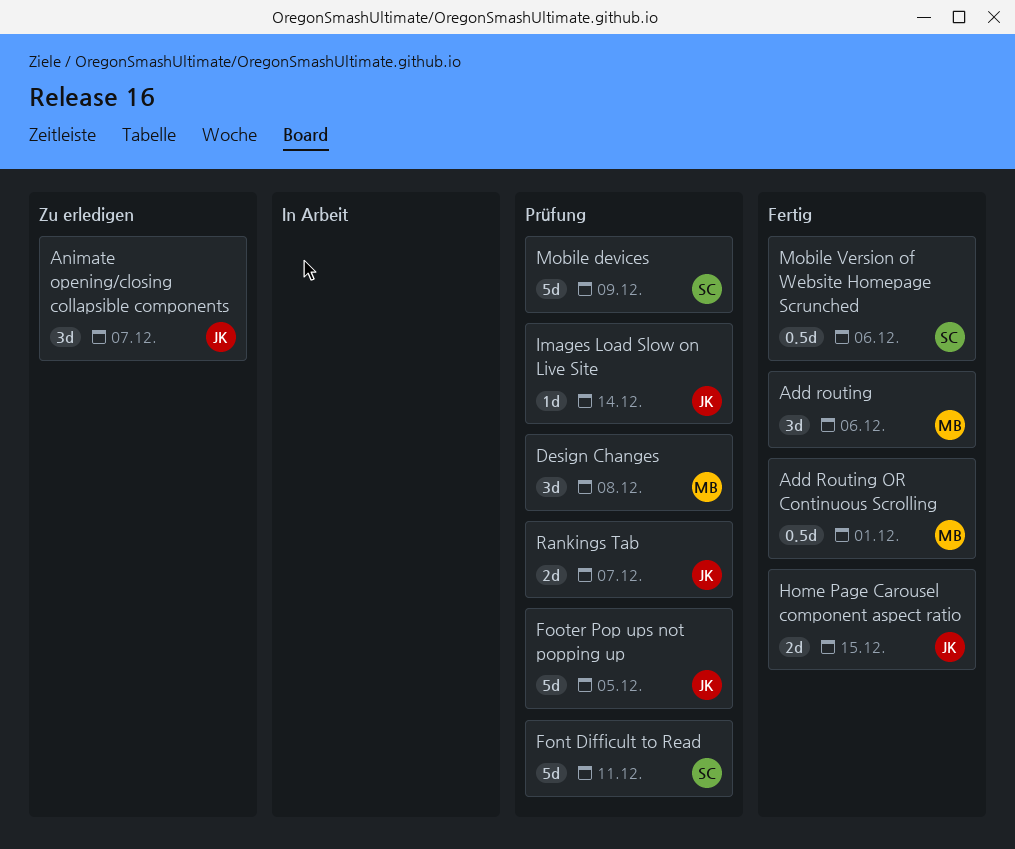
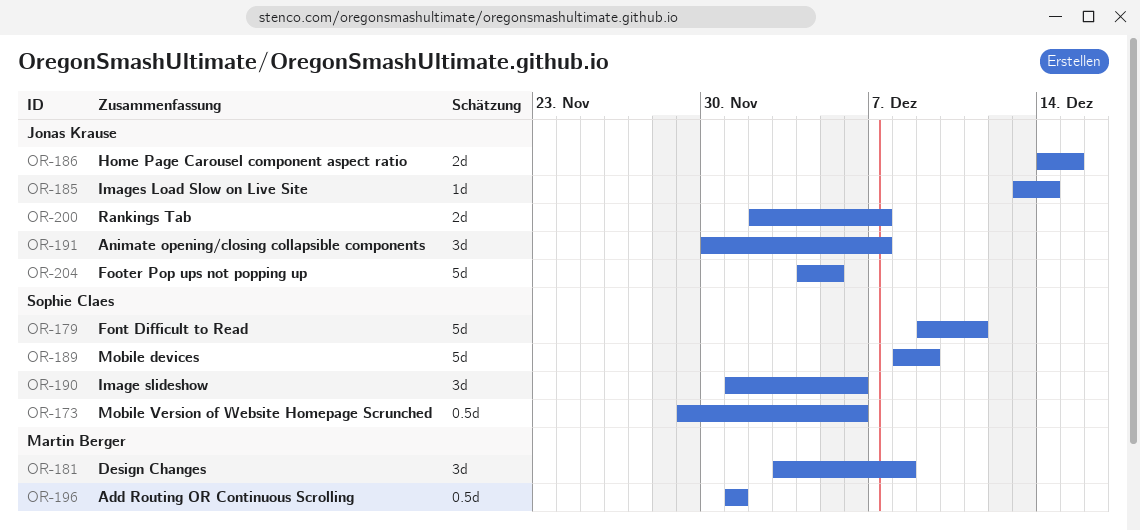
Add routing: present -> none
Image slideshow: none -> present

